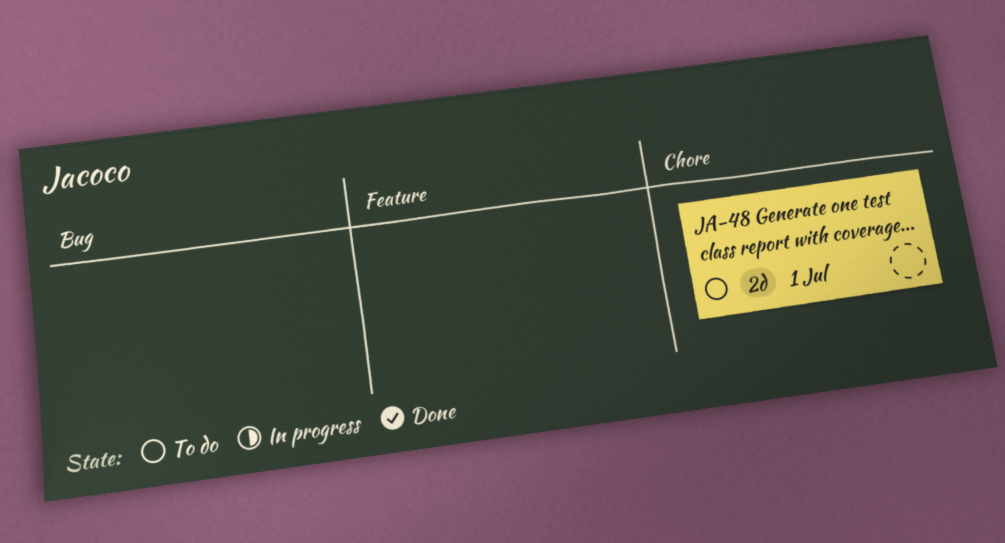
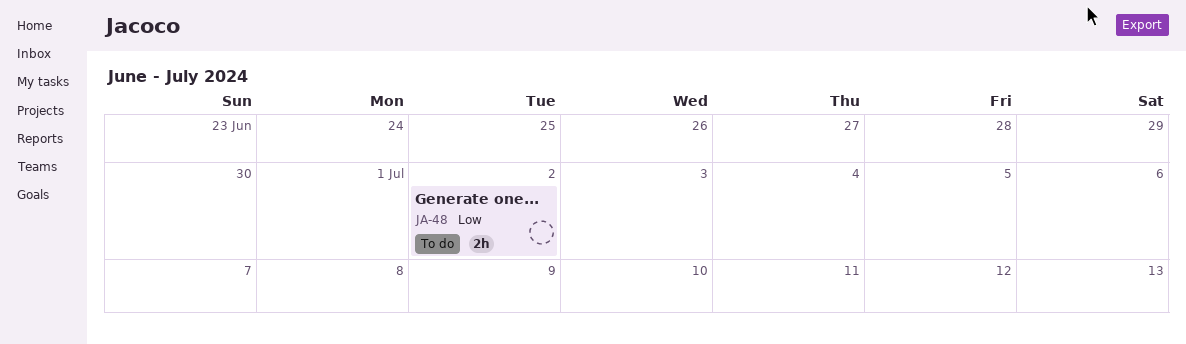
JA-48, estimate: 2d -> 2h
JA-48, due: Jul 1 -> Jul 2

